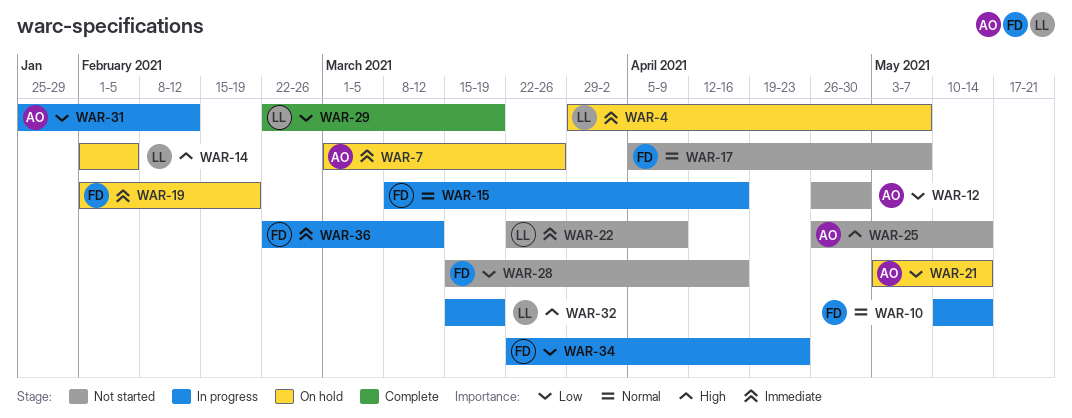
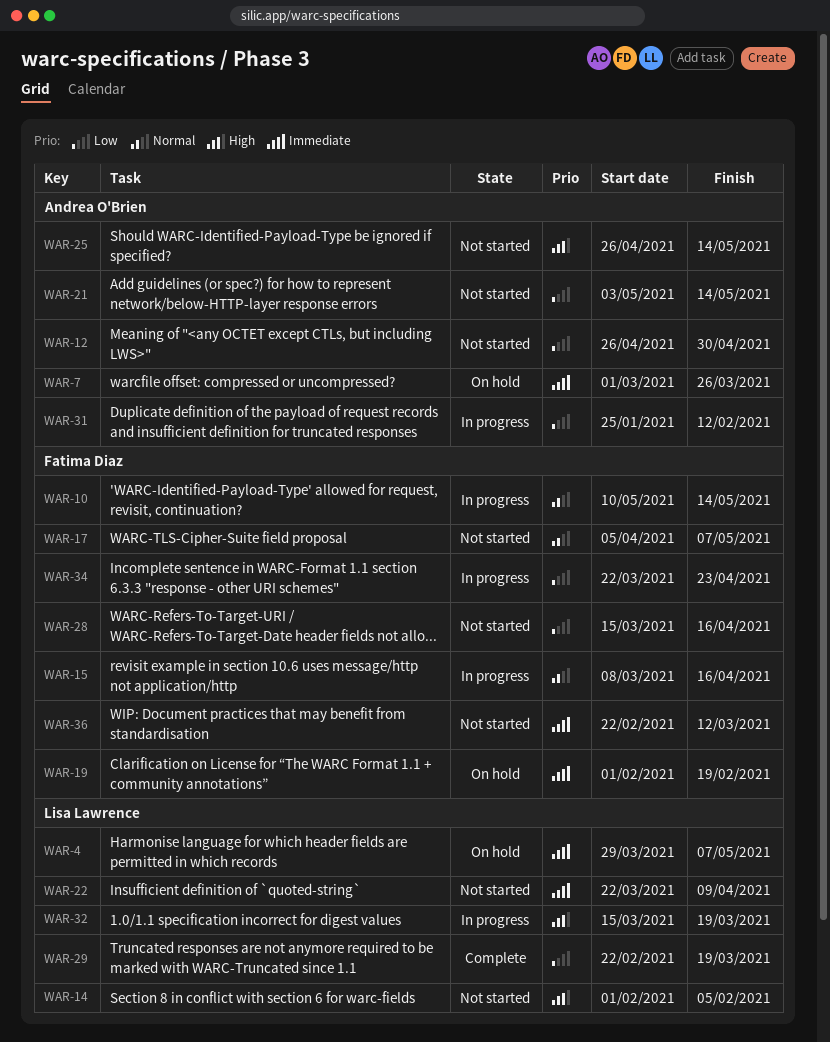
WAR-14, status: On hold -> Not started
WAR-21, status: On hold -> Not started
WAR-36, status: In progress -> Not started

